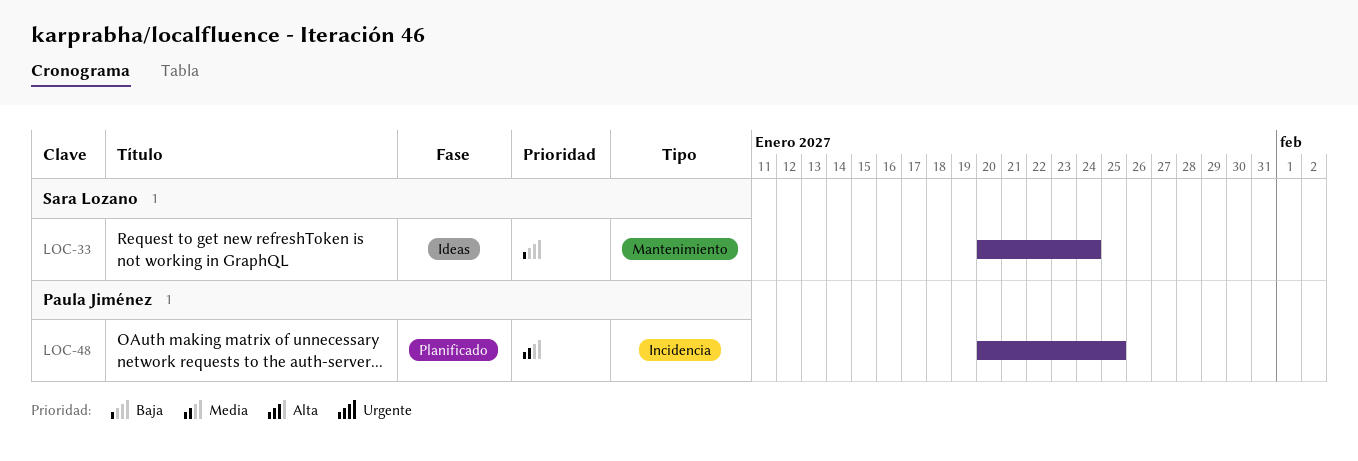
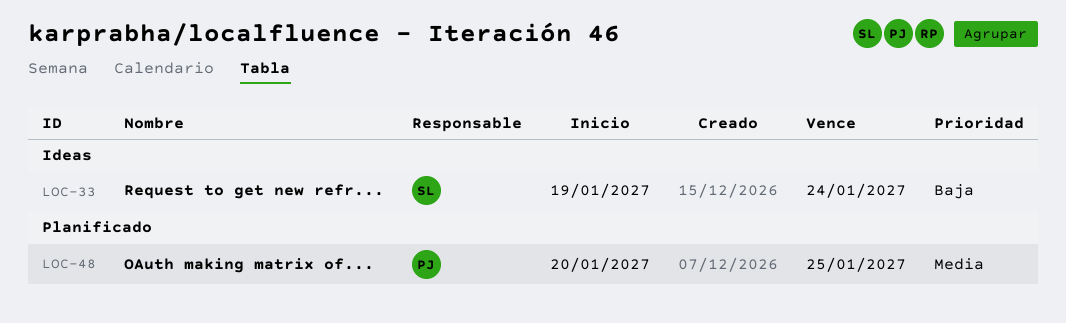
LOC-33, start: Jan 20 -> Jan 19

